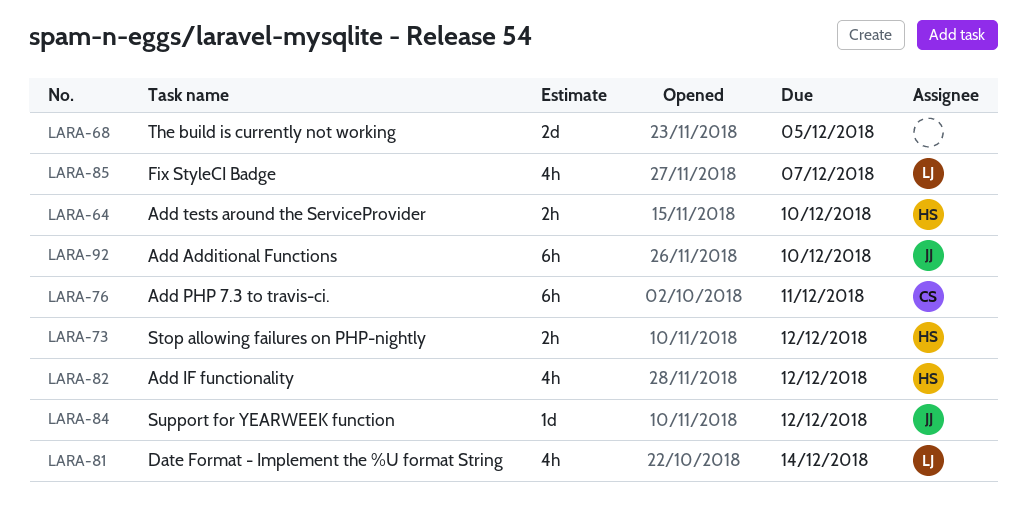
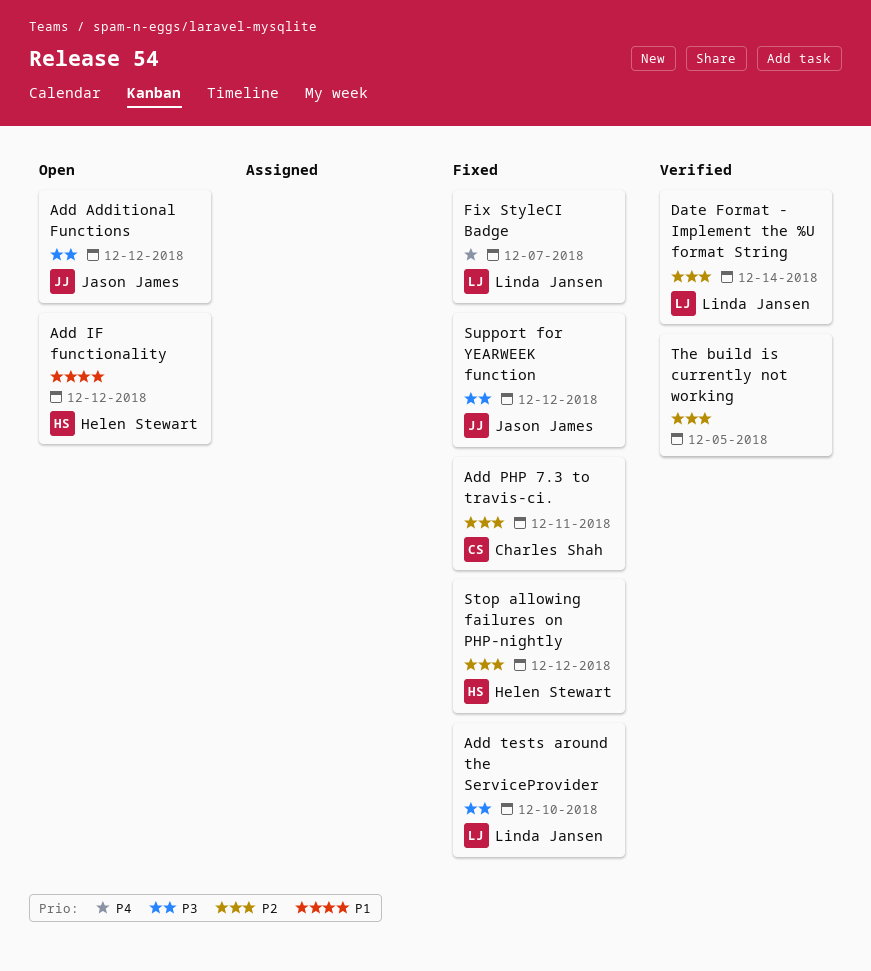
Add Additional Functions, due: Dec 10 -> Dec 12
Add tests around the ServiceProvider, owner: Helen Stewart -> Linda Jansen

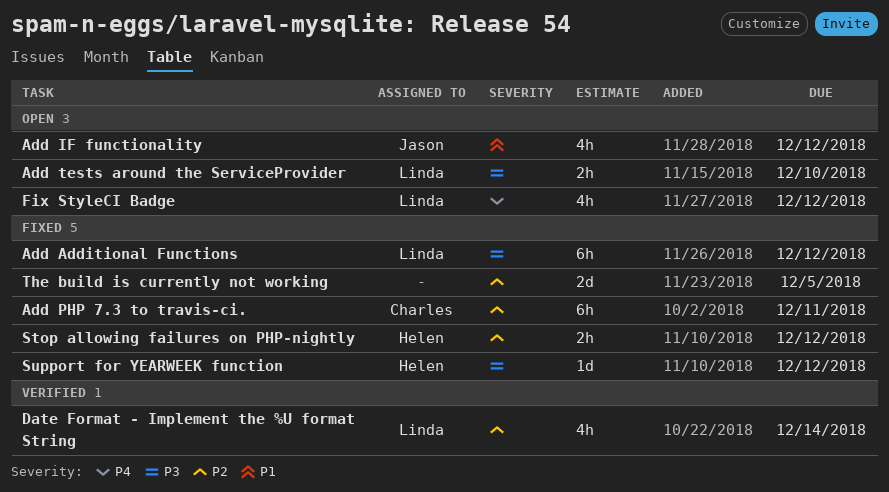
Add Additional Functions, status: Open -> Fixed
Add Additional Functions, owner: Jason James -> Linda Jansen
Add IF functionality, owner: Helen Stewart -> Jason James
Add tests around the ServiceProvider, status: Fixed -> Open
Fix StyleCI Badge, status: Fixed -> Open
Fix StyleCI Badge, due: Dec 7 -> Dec 12
Support for YEARWEEK function, owner: Jason James -> Helen Stewart
The build is currently not working, status: Verified -> Fixed

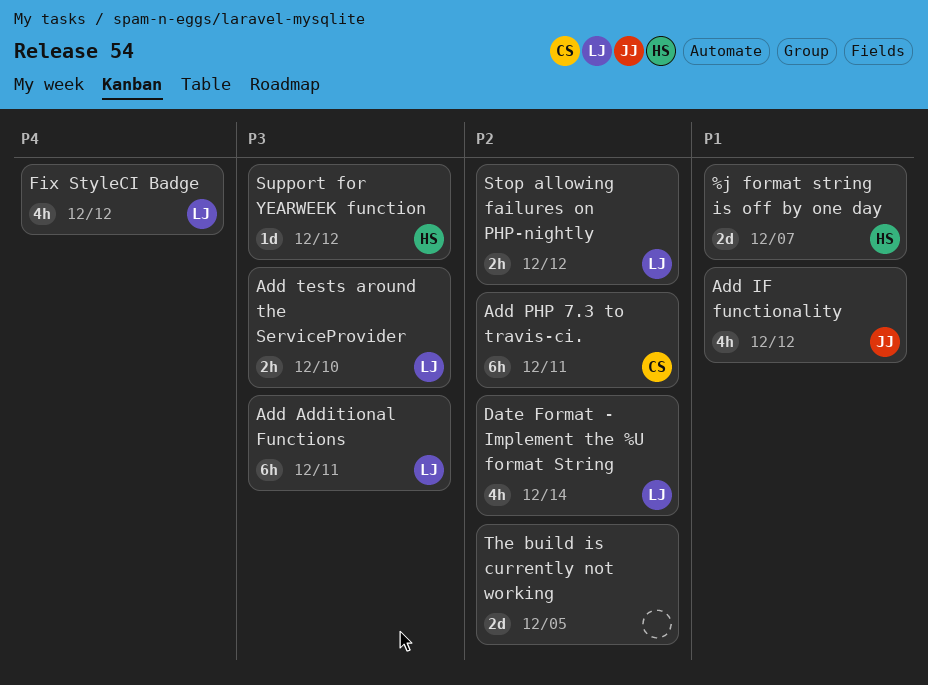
%j format string is off by one day: none -> present
Add Additional Functions, due: Dec 12 -> Dec 11
Stop allowing failures on PHP-nightly, owner: Helen -> Linda

